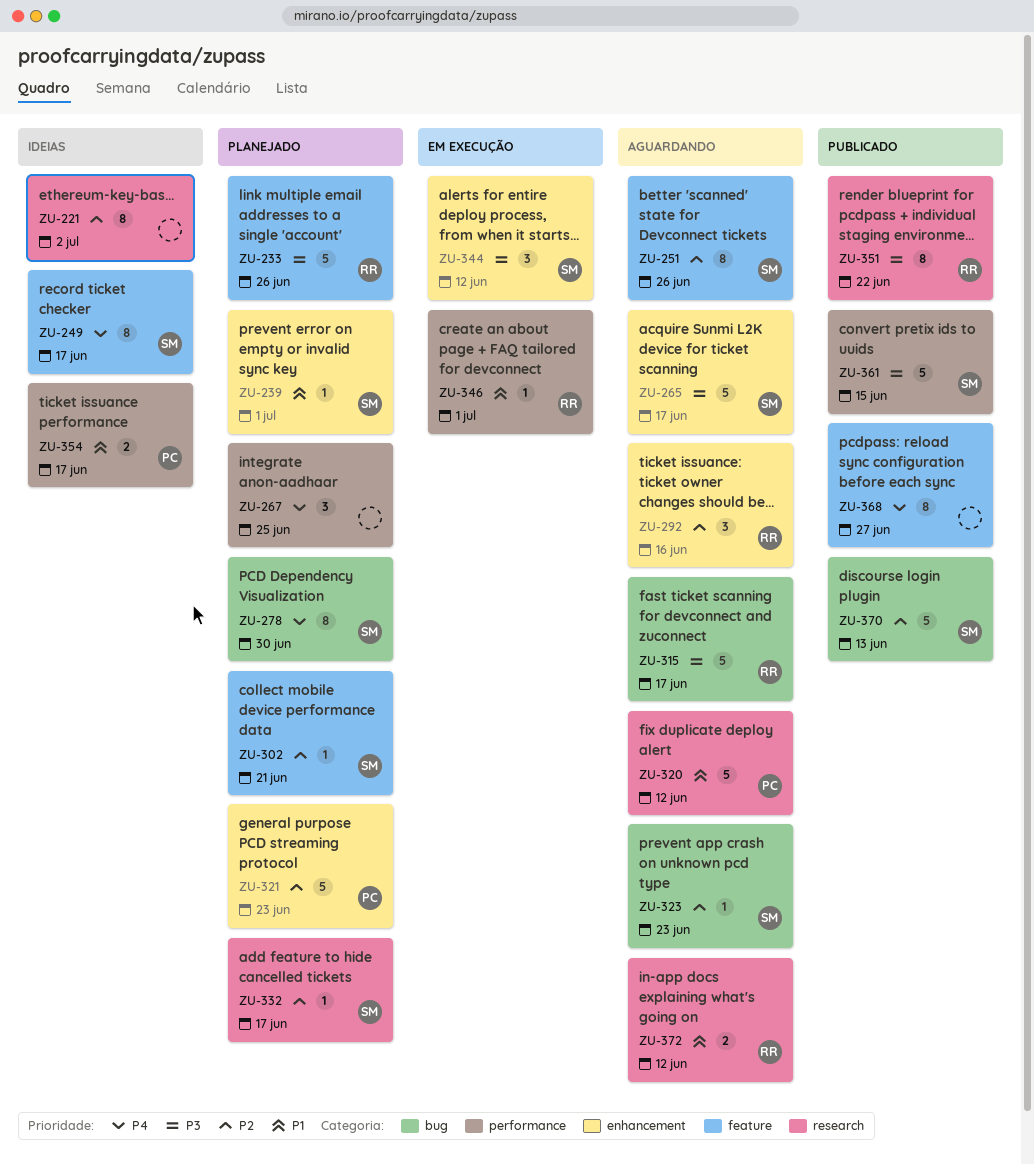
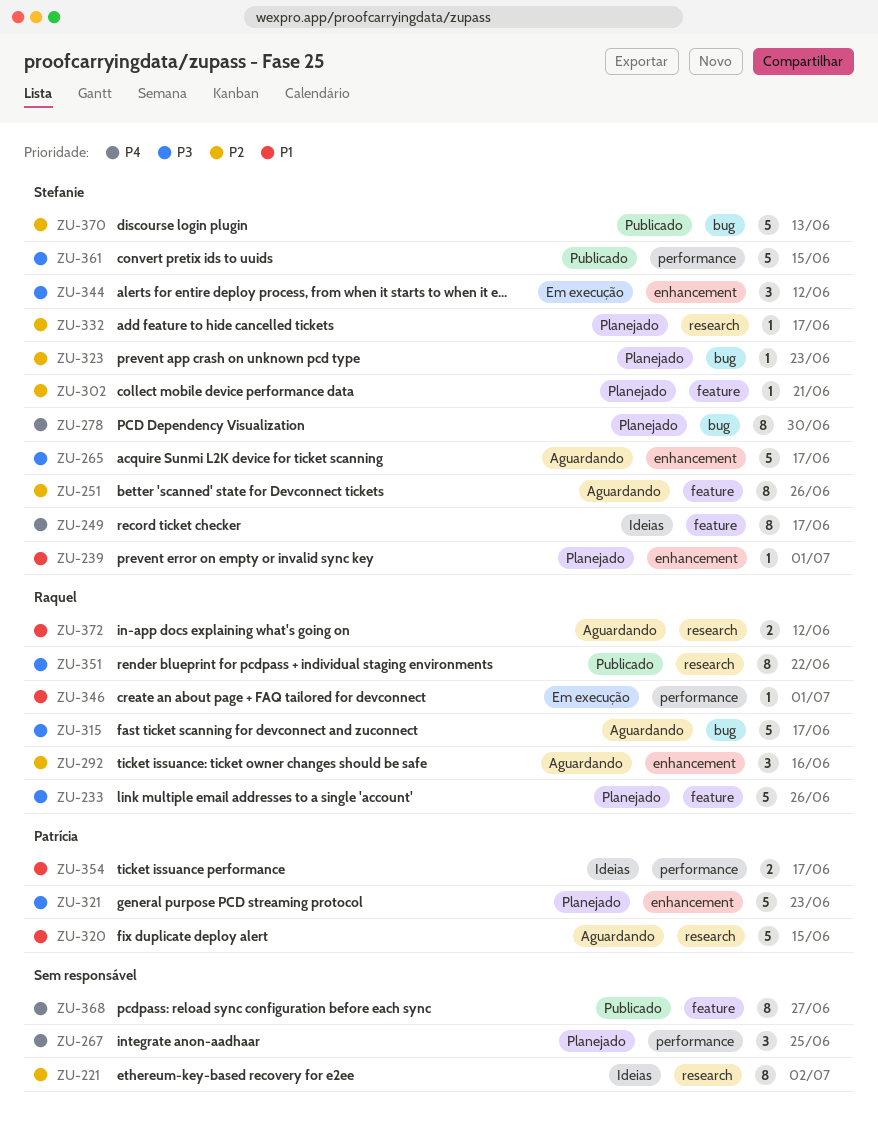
ZU-320, due: Jun 12 -> Jun 15
ZU-321, priority: P2 -> P3
ZU-323, status: Aguardando -> Planejado

